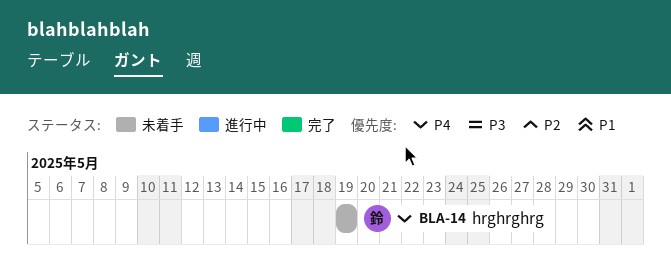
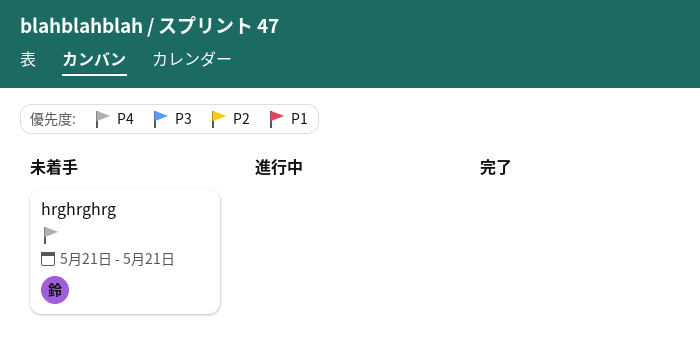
hrghrghrg, start: May 19 -> May 21
hrghrghrg, due: May 19 -> May 21

